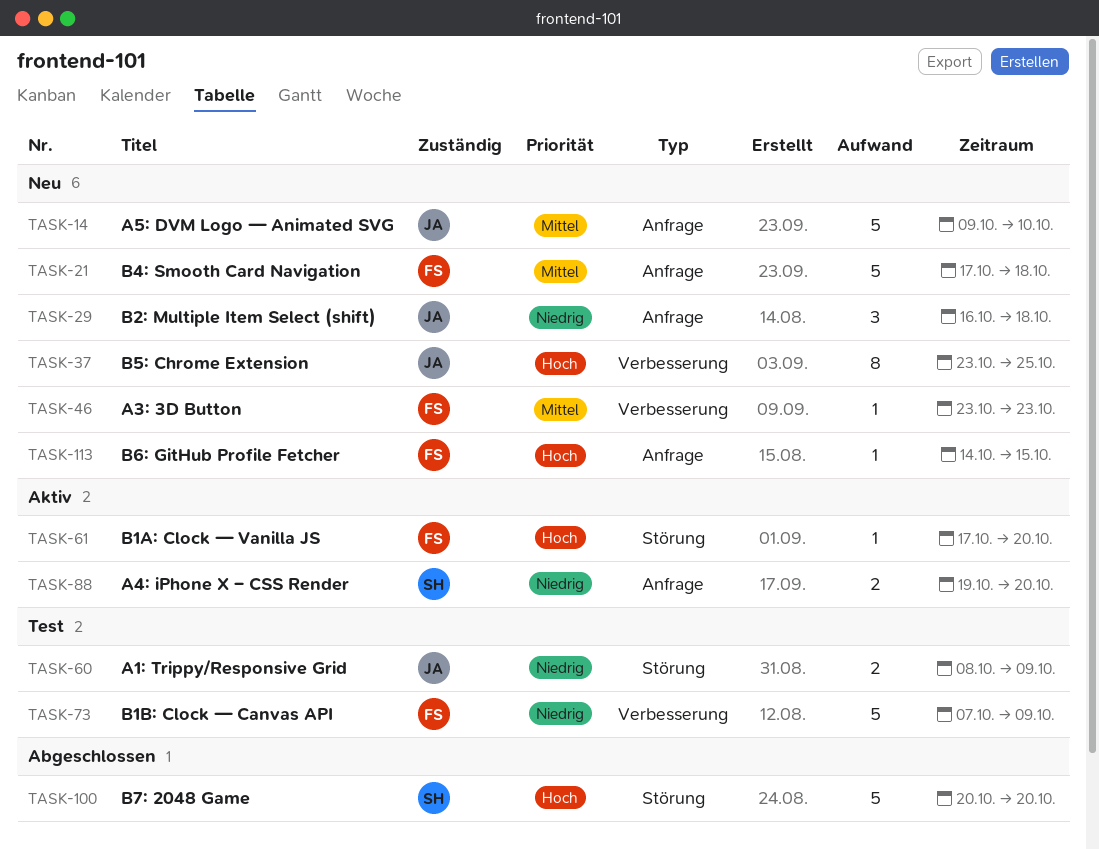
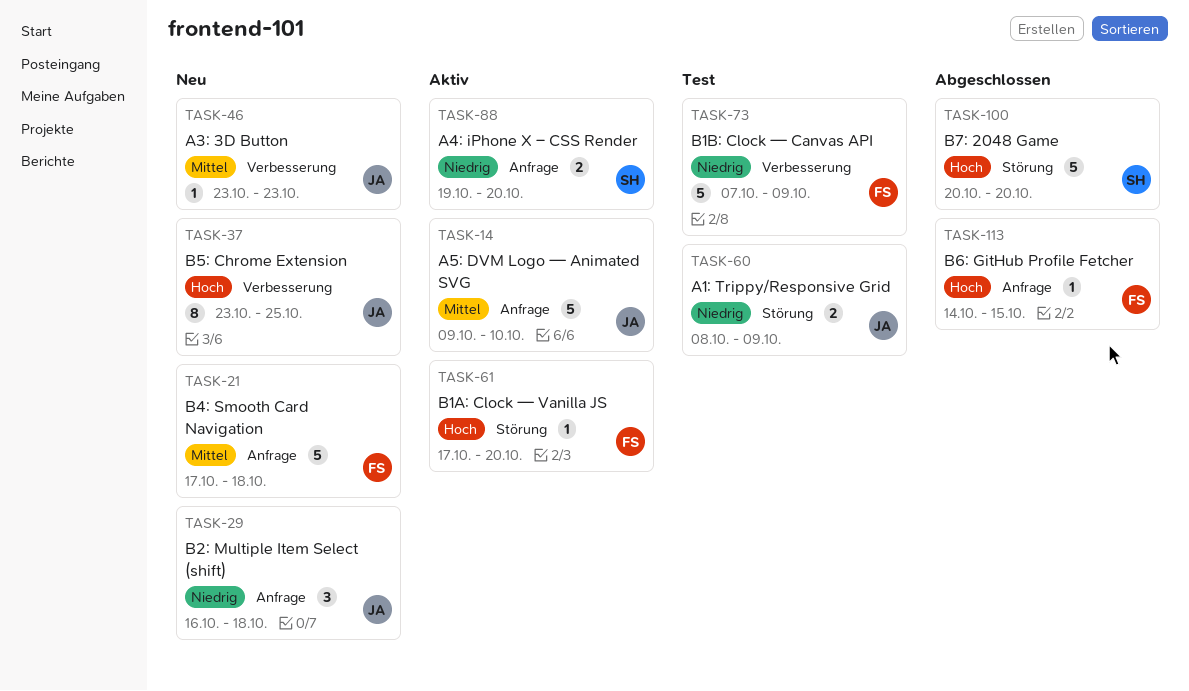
TASK-14, status: Neu -> Aktiv
TASK-46, owner: FS -> JA
TASK-113, status: Neu -> Abgeschlossen

